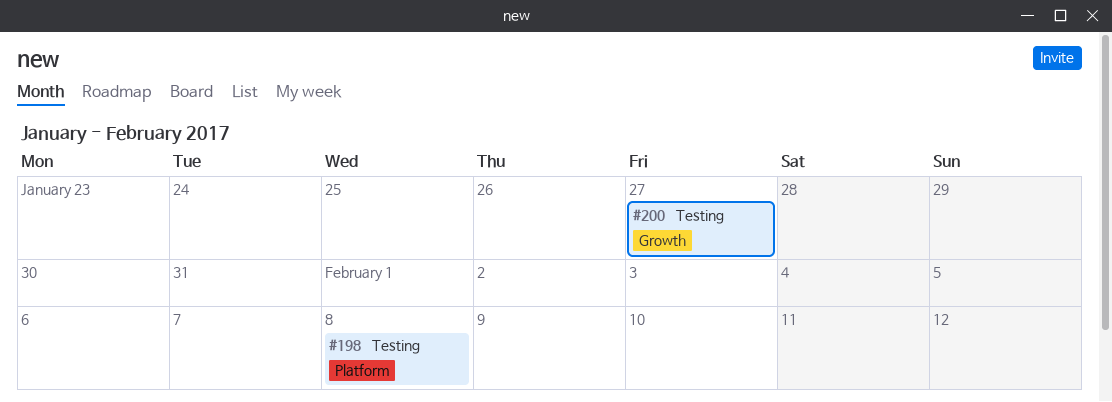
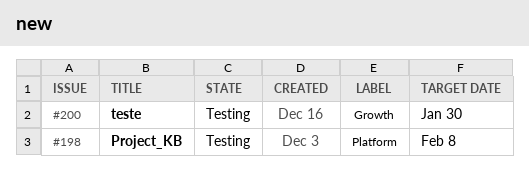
#200, due: Jan 27 -> Jan 30

